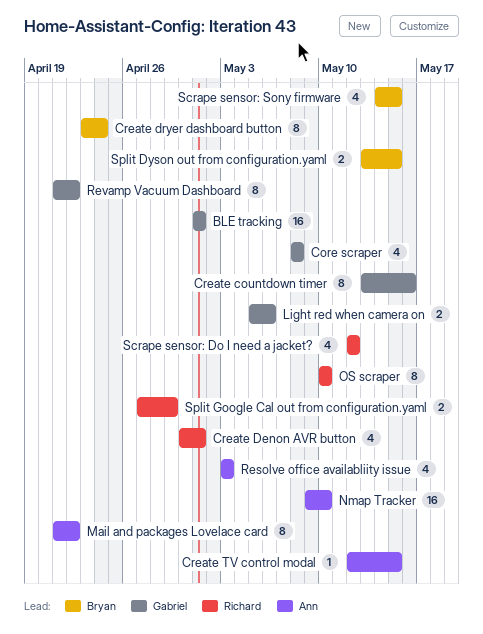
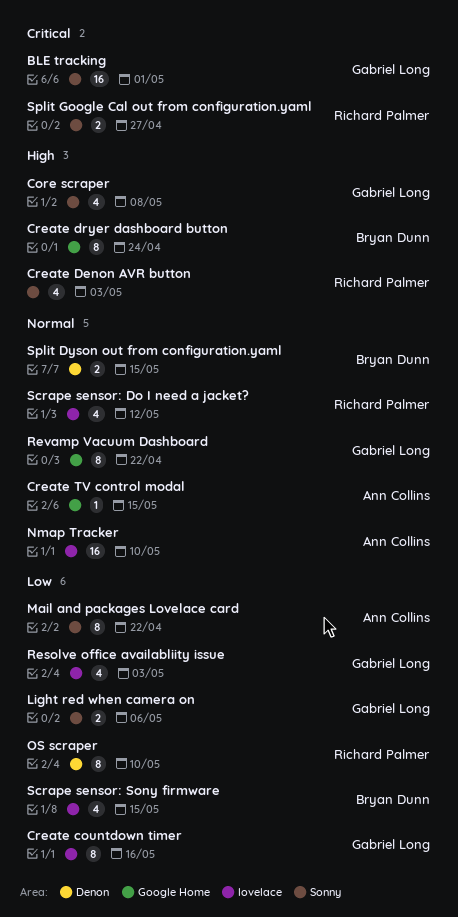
Create Denon AVR button, due: May 1 -> May 3
Resolve office availabliity issue, owner: Ann Collins -> Gabriel Long
Split Google Cal out from configuration.yaml, due: Apr 29 -> Apr 27

